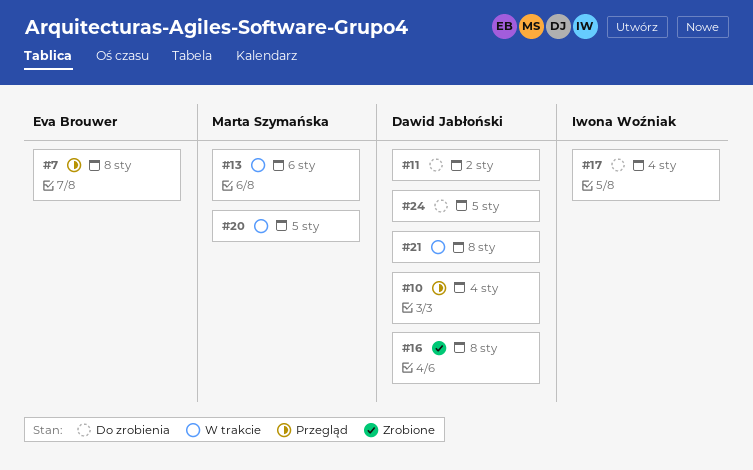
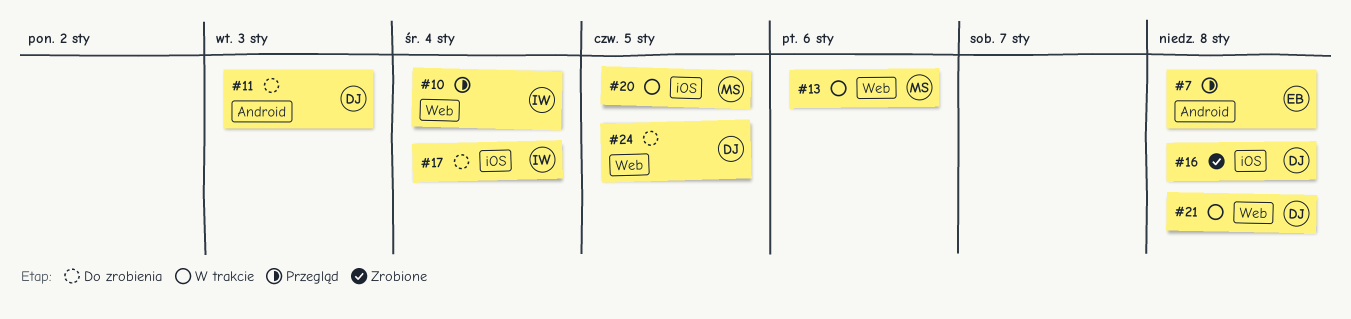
#10, owner: Dawid Jabłoński -> Iwona Woźniak
#11, due: Jan 2 -> Jan 3

